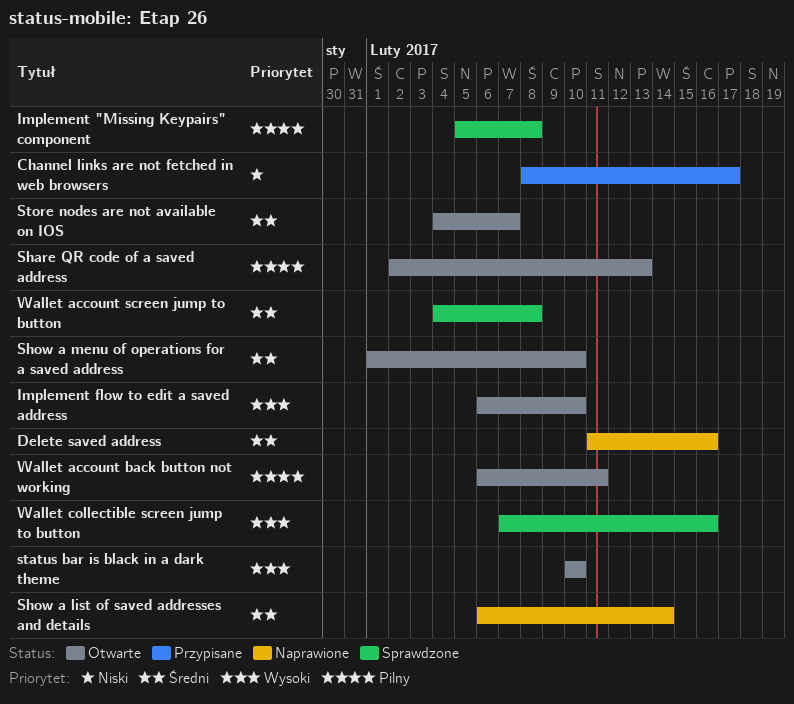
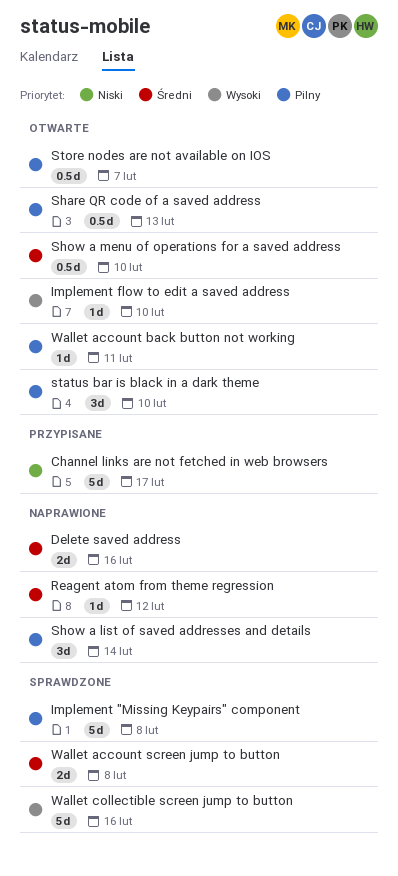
Reagent atom from theme regression: none -> present
Show a list of saved addresses and details, priority: Średni -> Pilny
status bar is black in a dark theme, priority: Wysoki -> Pilny
Store nodes are not available on IOS, priority: Średni -> Pilny

